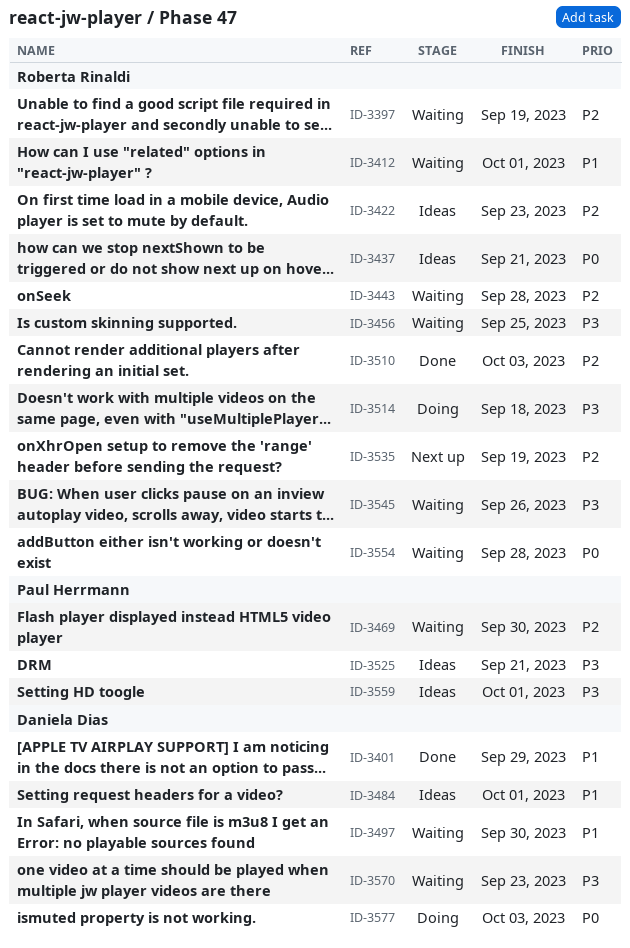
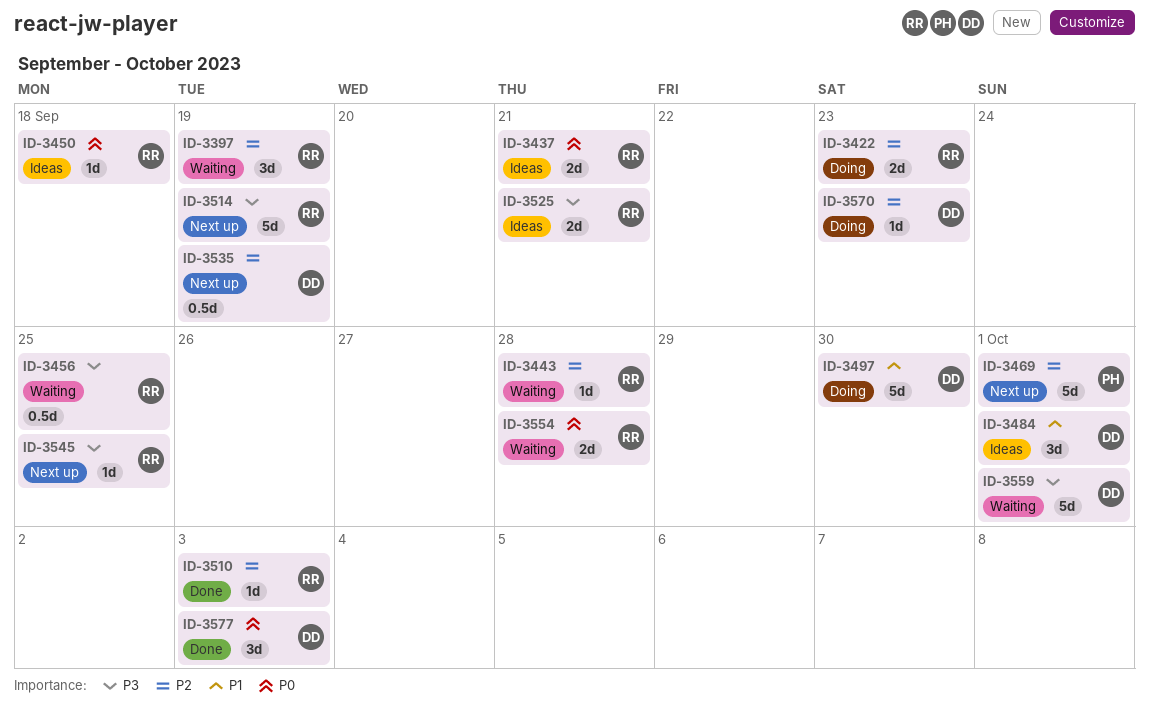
ID-3401: present -> none
ID-3412: present -> none
ID-3422, status: Ideas -> Doing
ID-3450: none -> present
ID-3469, status: Waiting -> Next up
ID-3469, due: Sep 30 -> Oct 1
ID-3497, status: Waiting -> Doing
ID-3514, status: Doing -> Next up
ID-3514, due: Sep 18 -> Sep 19
ID-3525, owner: Paul Herrmann -> Roberta Rinaldi
ID-3535, owner: Roberta Rinaldi -> Daniela Dias
ID-3545, status: Waiting -> Next up
ID-3545, due: Sep 26 -> Sep 25
ID-3559, status: Ideas -> Waiting
ID-3559, owner: Paul Herrmann -> Daniela Dias
ID-3570, status: Waiting -> Doing
ID-3570, priority: P3 -> P2
ID-3577, status: Doing -> Done

